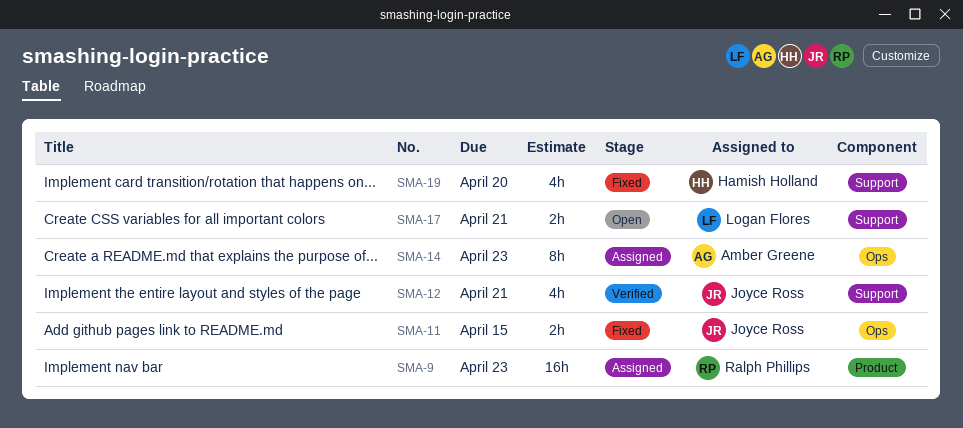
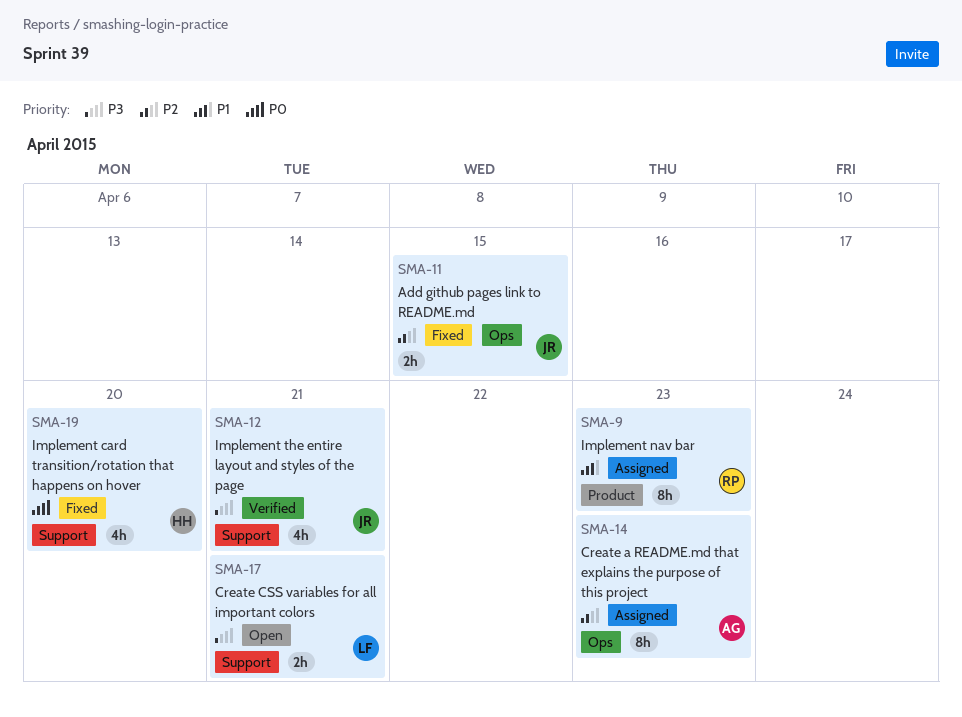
SMA-9, estimate: 16h -> 8h

